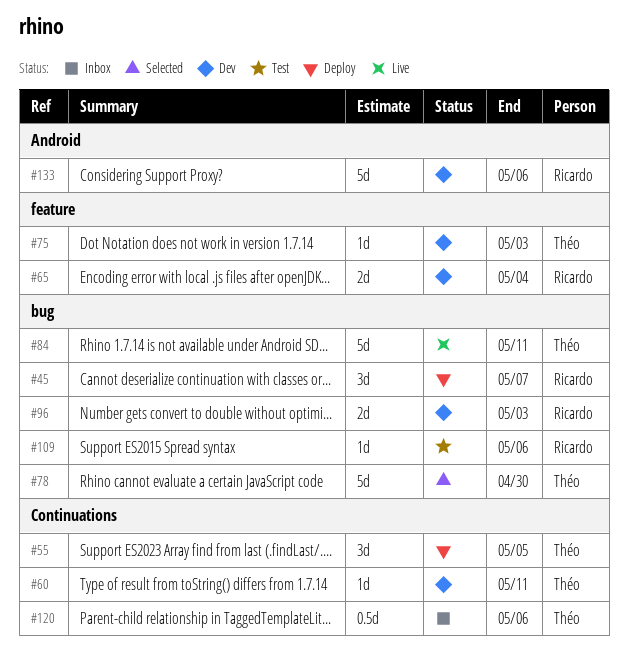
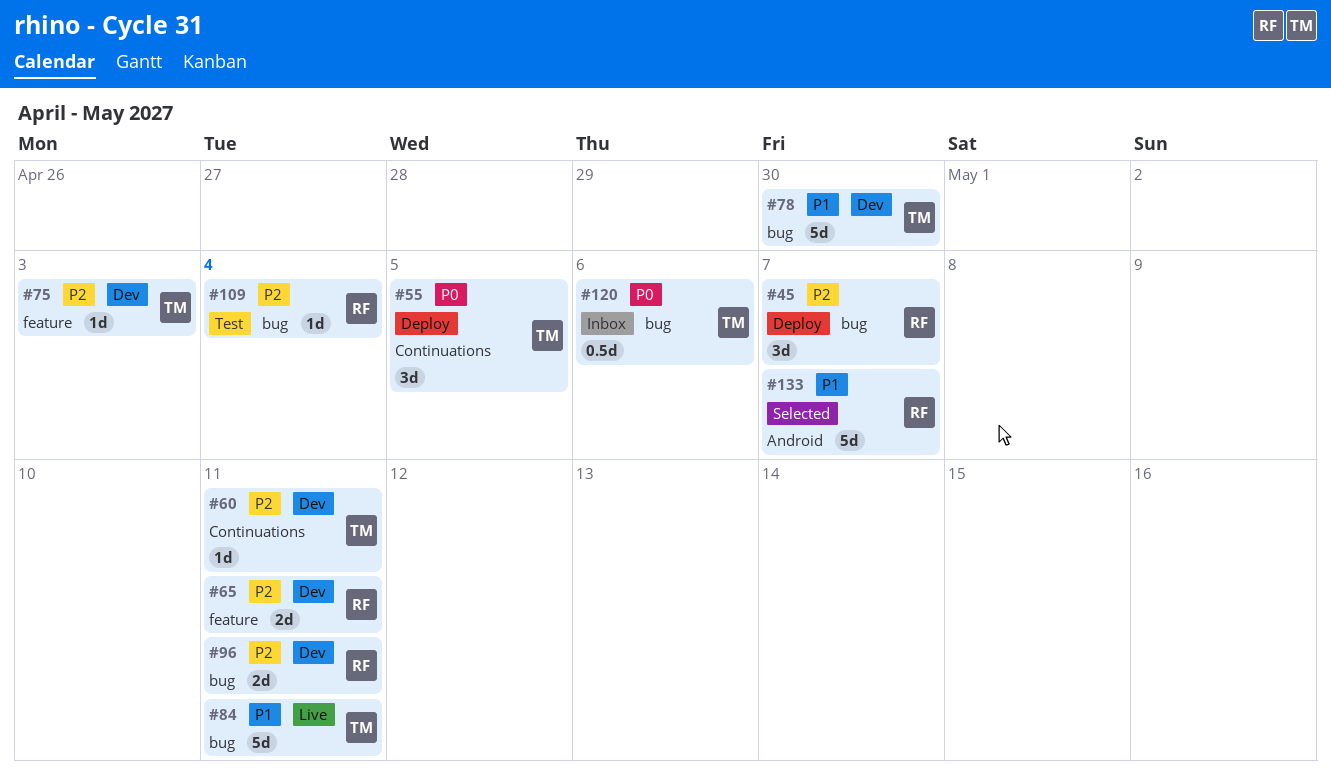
#65, due: May 4 -> May 11
#78, status: Selected -> Dev
#96, due: May 3 -> May 11
#109, due: May 6 -> May 4
#120, label: Continuations -> bug
#133, status: Dev -> Selected
#133, due: May 6 -> May 7

